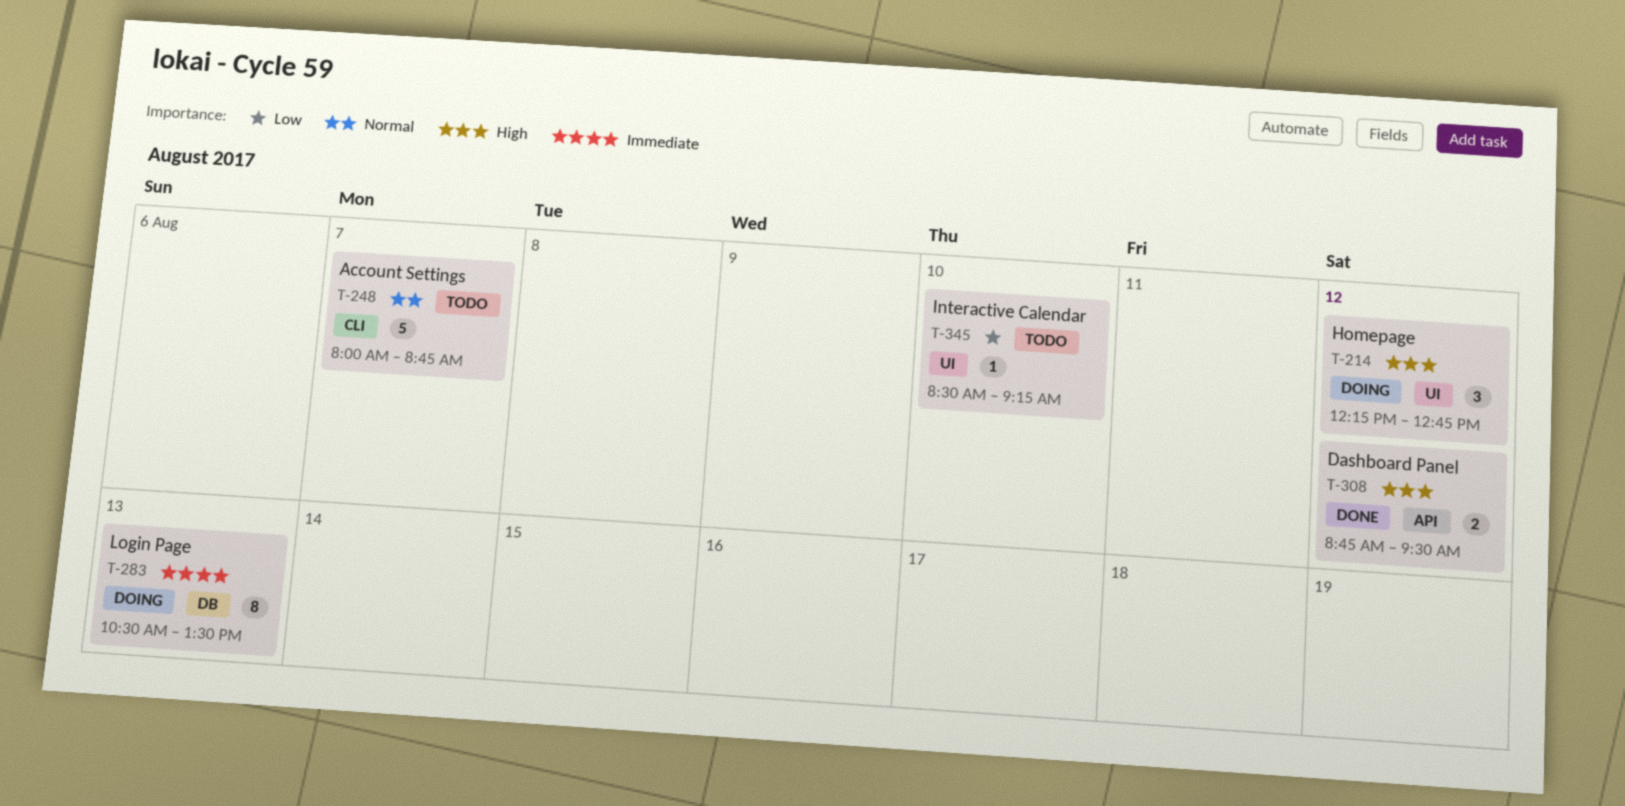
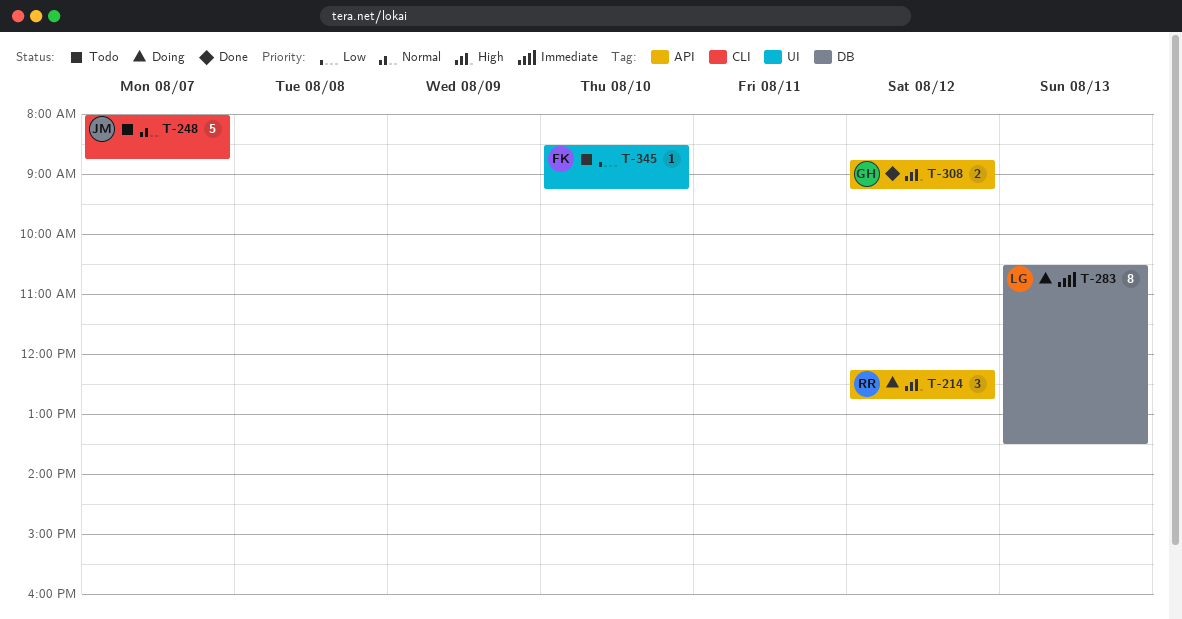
T-214, label: UI -> API
T-308, ends: 09:30 -> 09:15

